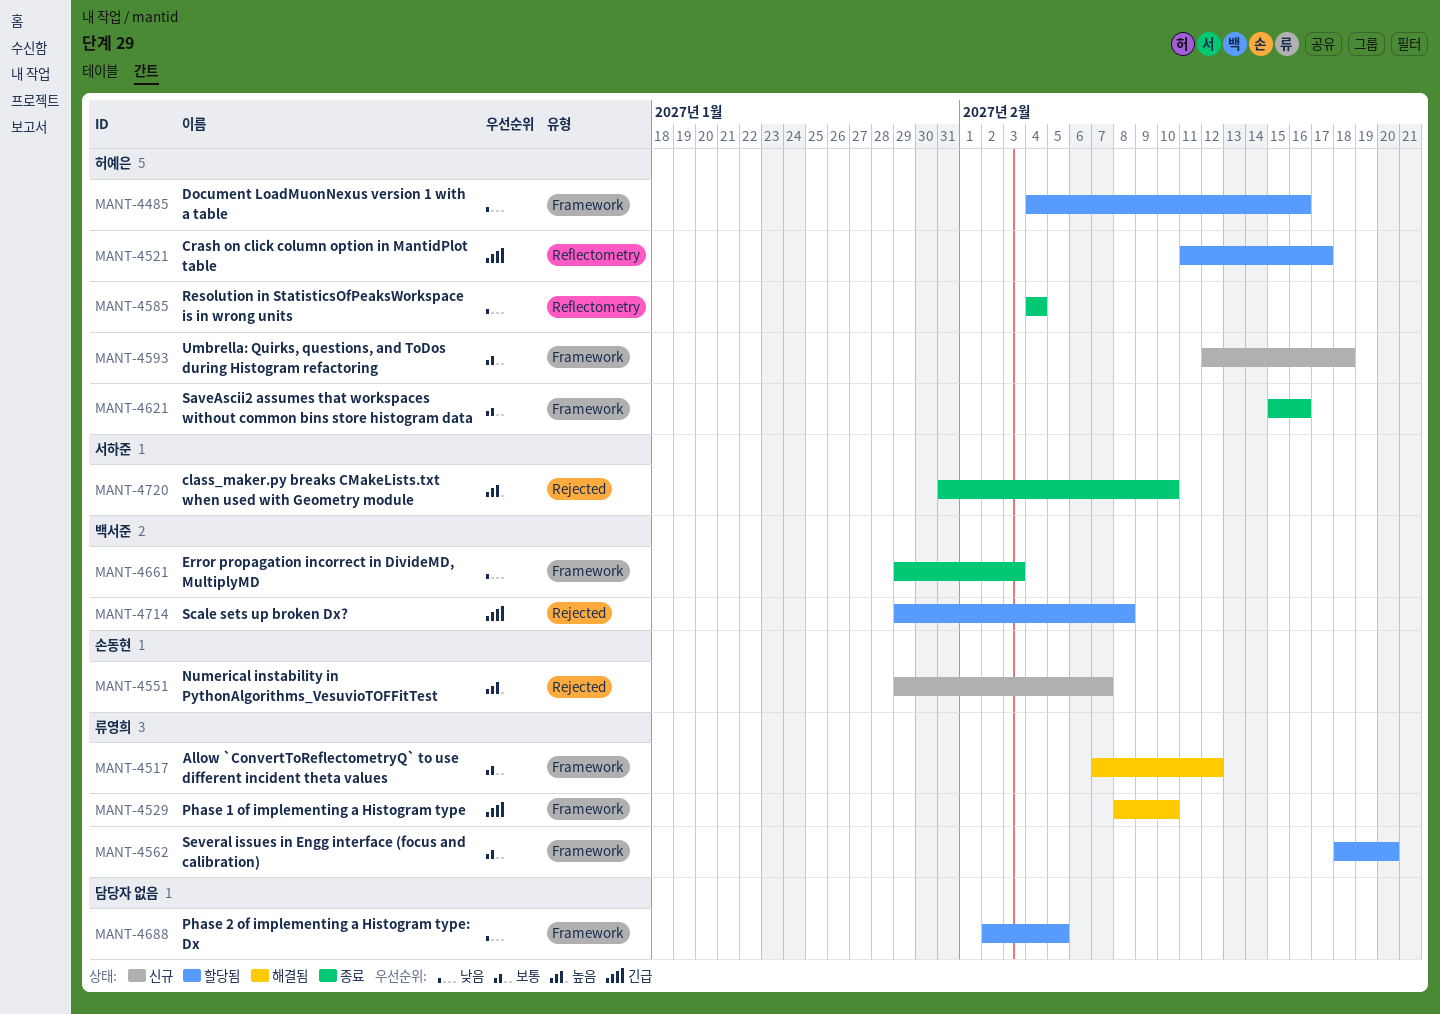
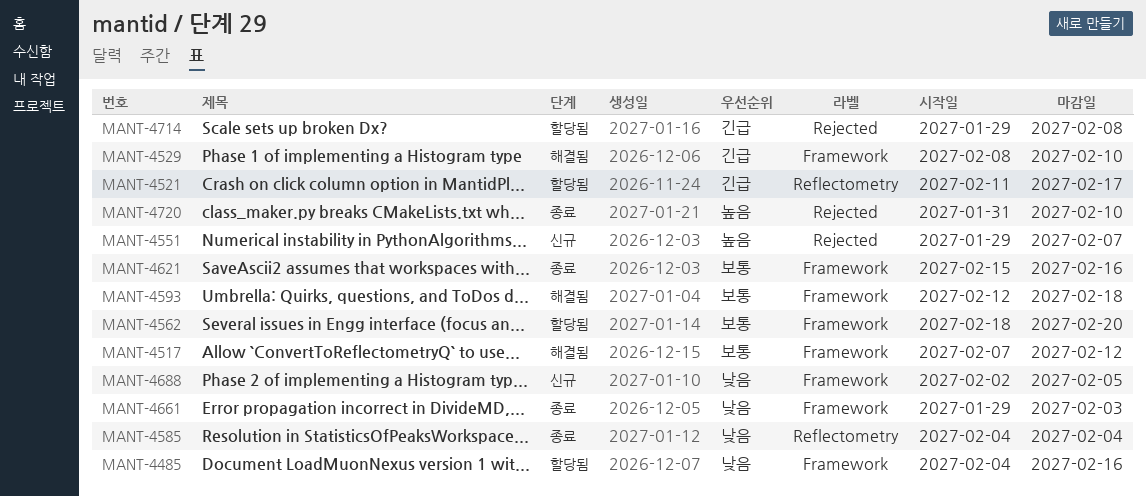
MANT-4593, status: 신규 -> 해결됨
MANT-4688, status: 할당됨 -> 신규

